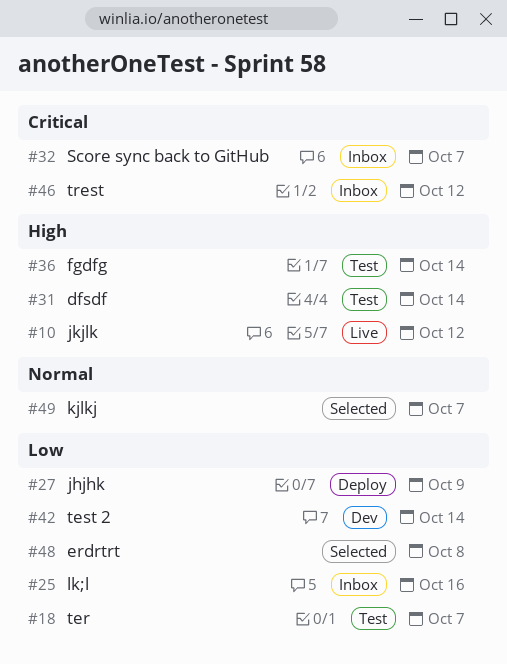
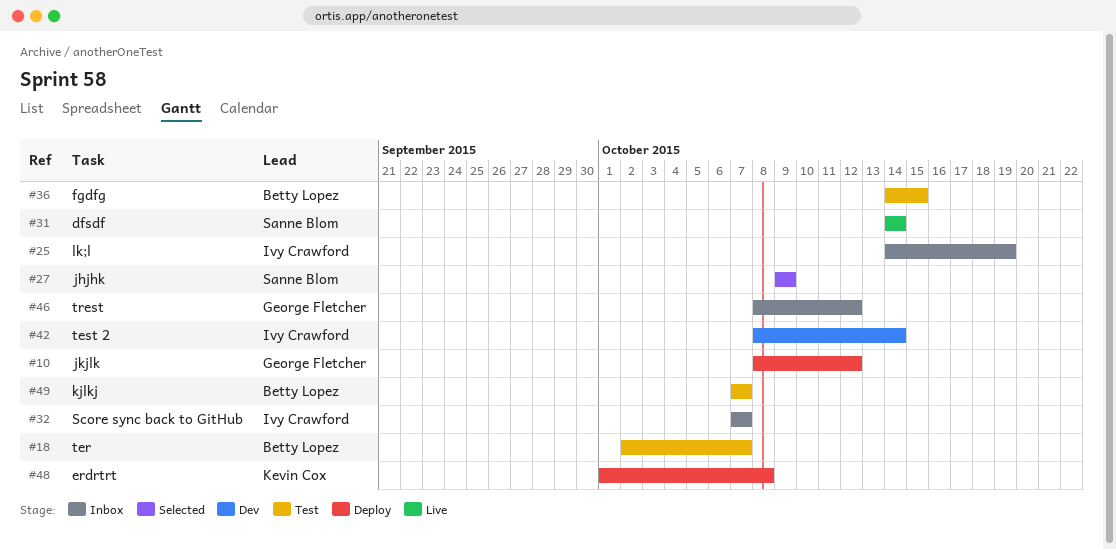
#10, status: Live -> Deploy
#25, due: Oct 16 -> Oct 19
#27, status: Deploy -> Selected
#31, status: Test -> Live
#36, due: Oct 14 -> Oct 15
#48, status: Selected -> Deploy
#49, status: Selected -> Test

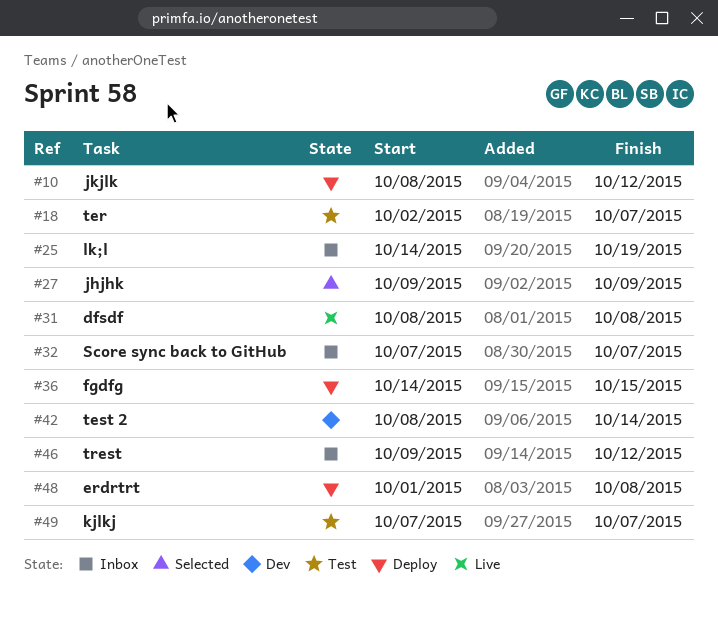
#31, start: Oct 14 -> Oct 8
#31, due: Oct 14 -> Oct 8
#36, status: Test -> Deploy
#46, start: Oct 8 -> Oct 9

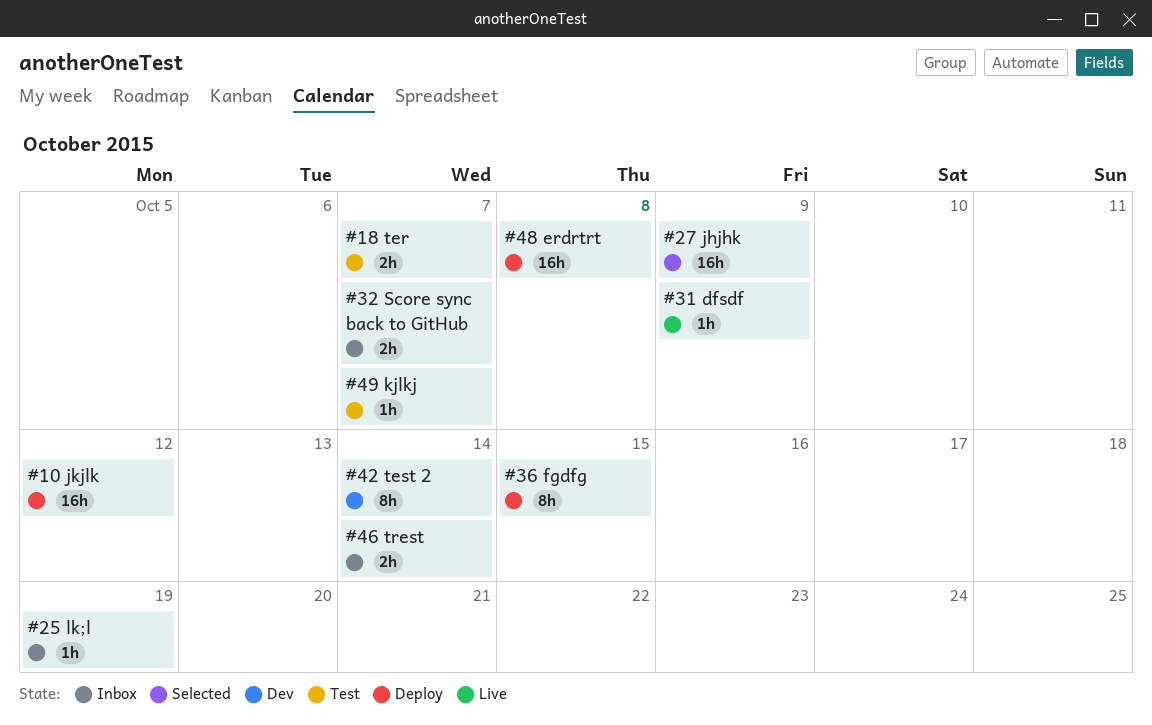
#31, due: Oct 8 -> Oct 9
#46, due: Oct 12 -> Oct 14

